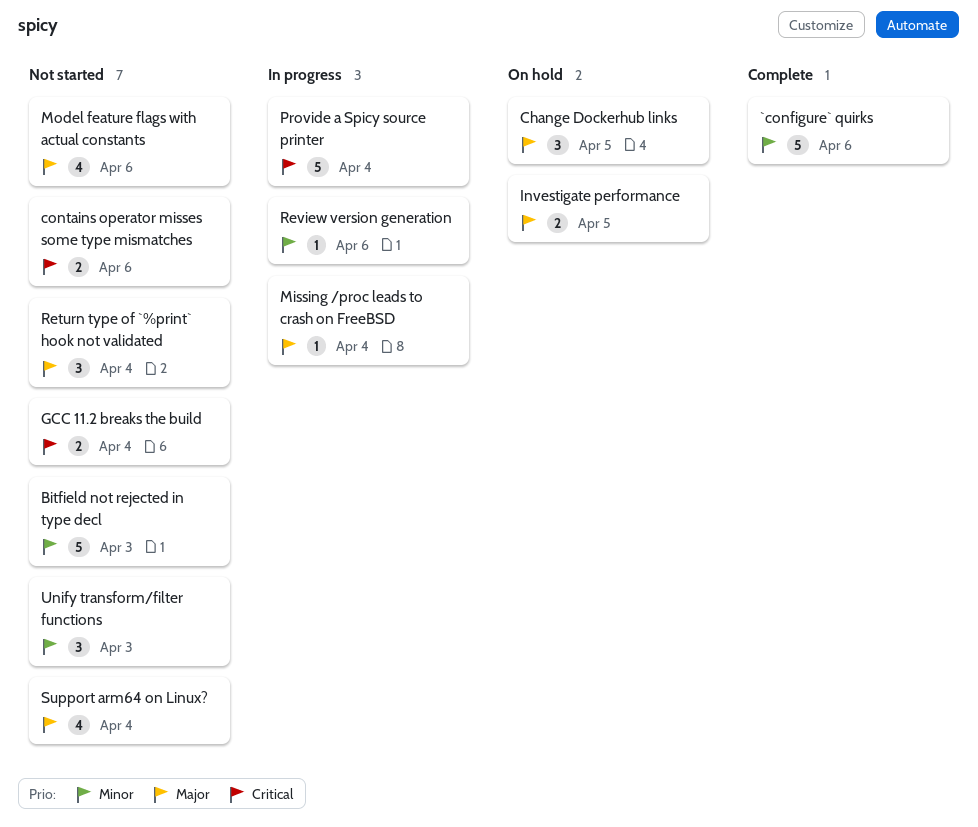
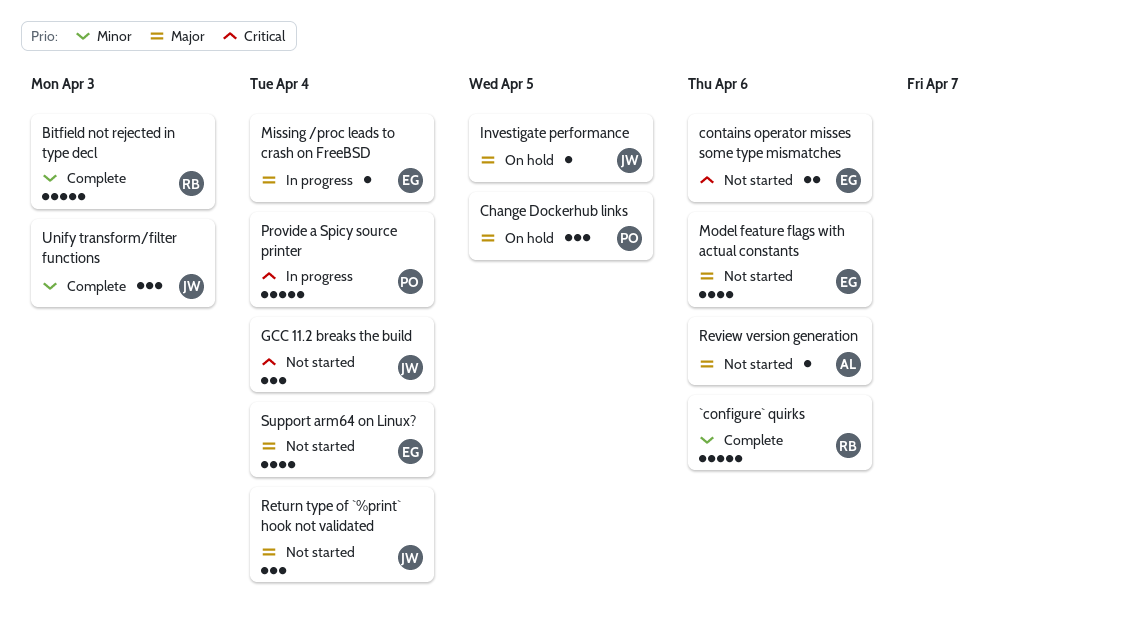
Bitfield not rejected in type decl, status: Not started -> Complete
GCC 11.2 breaks the build, estimate: 2 -> 3
Investigate performance, estimate: 2 -> 1
Review version generation, status: In progress -> Not started
Review version generation, priority: Minor -> Major
Unify transform/filter functions, status: Not started -> Complete

